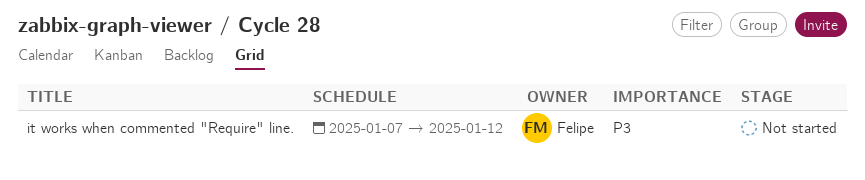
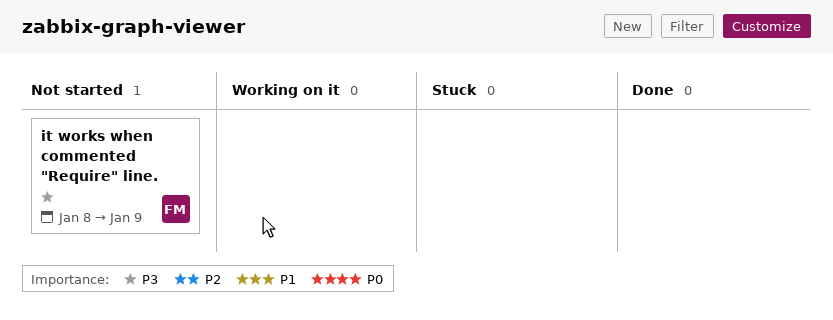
it works when commented "Require" line., start: Jan 7 -> Jan 8
it works when commented "Require" line., due: Jan 12 -> Jan 9

